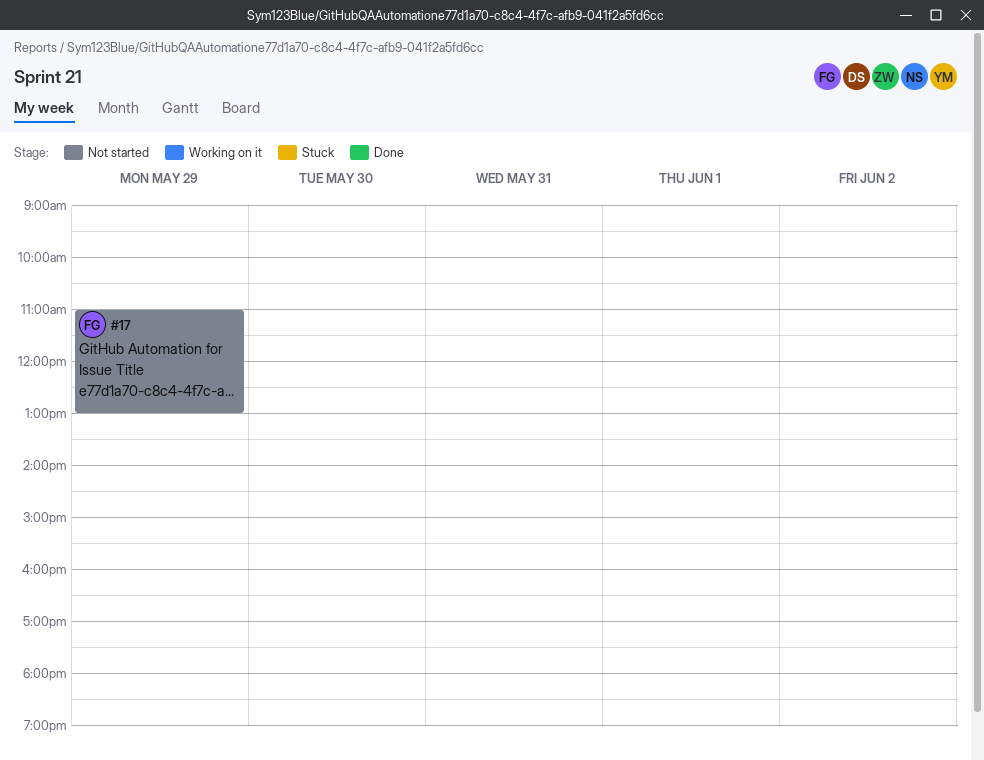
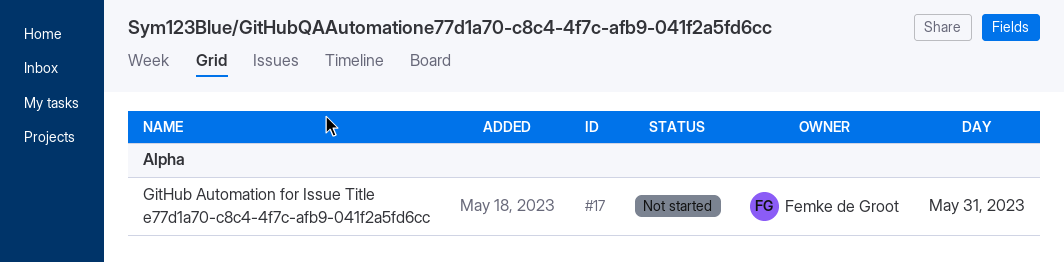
#17, day: May 29 -> May 31

